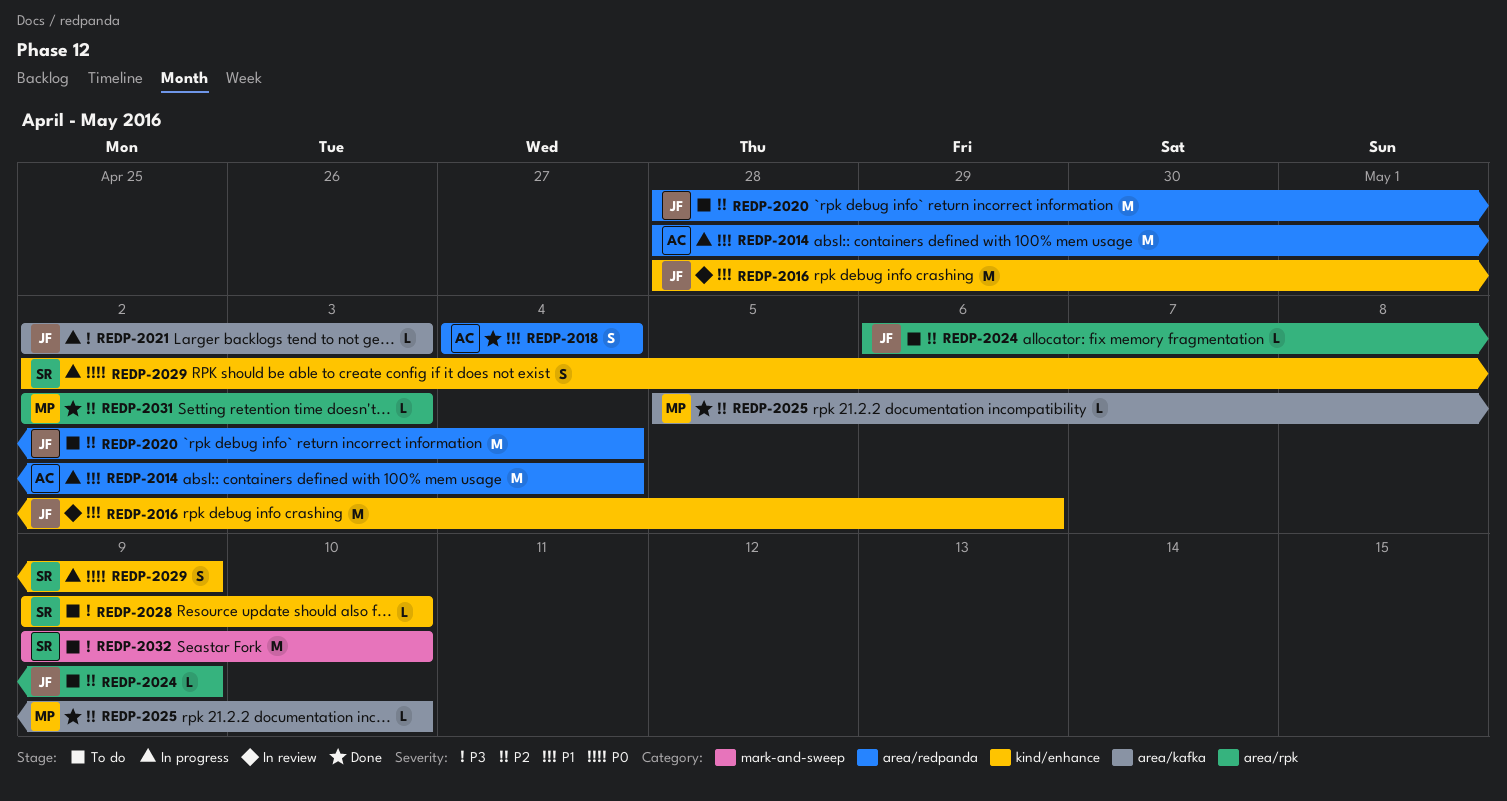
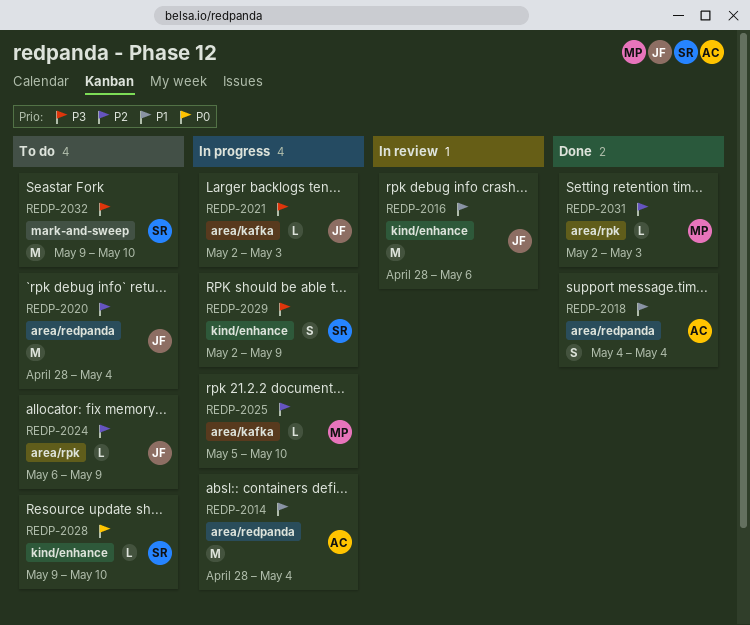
REDP-2025, status: Done -> In progress
REDP-2028, priority: P3 -> P0
REDP-2029, priority: P0 -> P3

